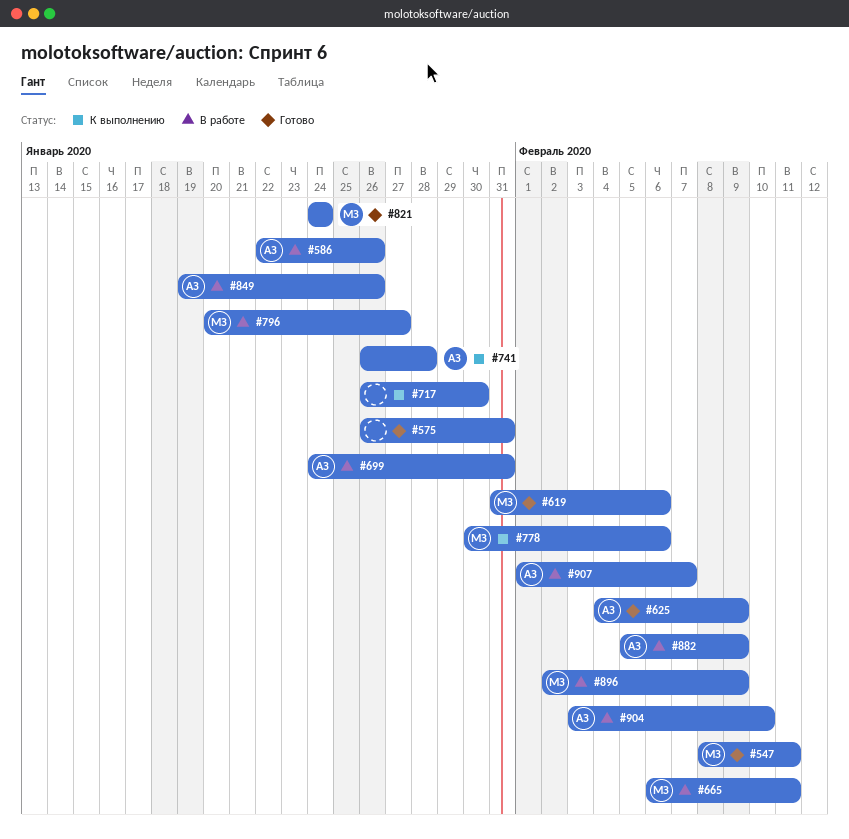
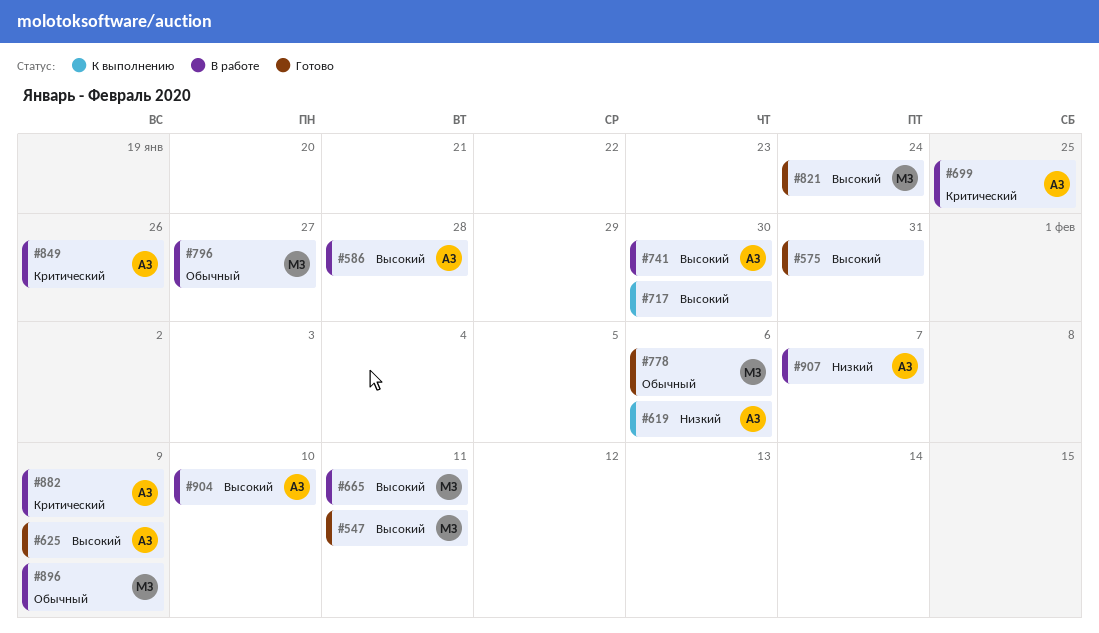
#586, due: Jan 26 -> Jan 28
#619, status: Готово -> К выполнению
#619, owner: МЗ -> АЗ
#699, due: Jan 31 -> Jan 25
#741, status: К выполнению -> В работе
#741, due: Jan 28 -> Jan 30
#778, status: К выполнению -> Готово

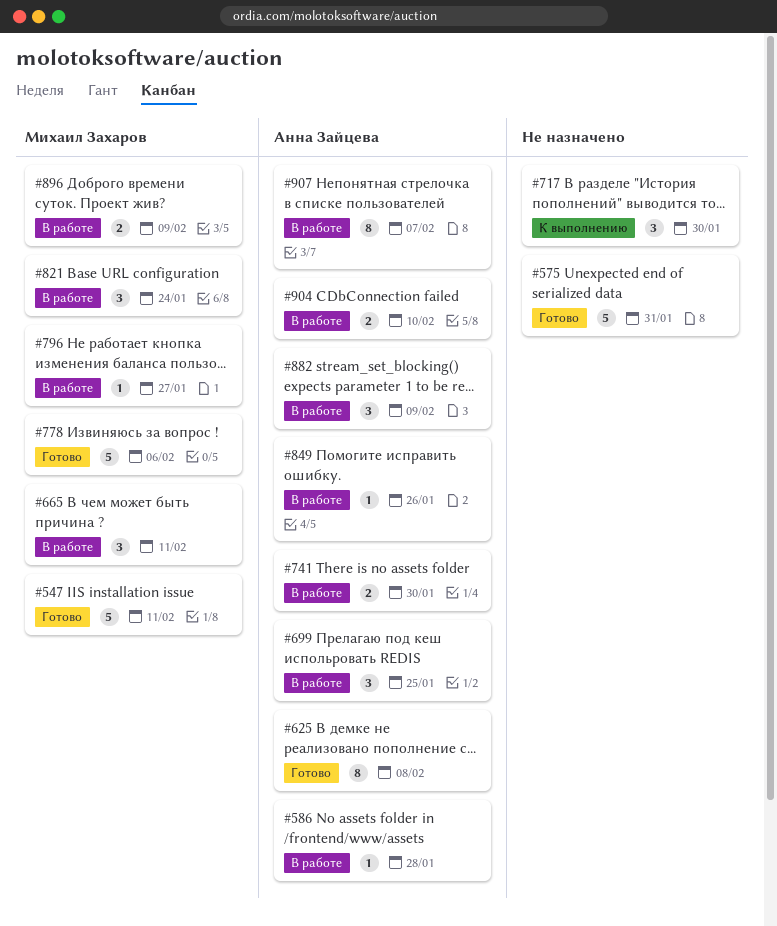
#619: present -> none
#625, due: Feb 9 -> Feb 8
#821, status: Готово -> В работе

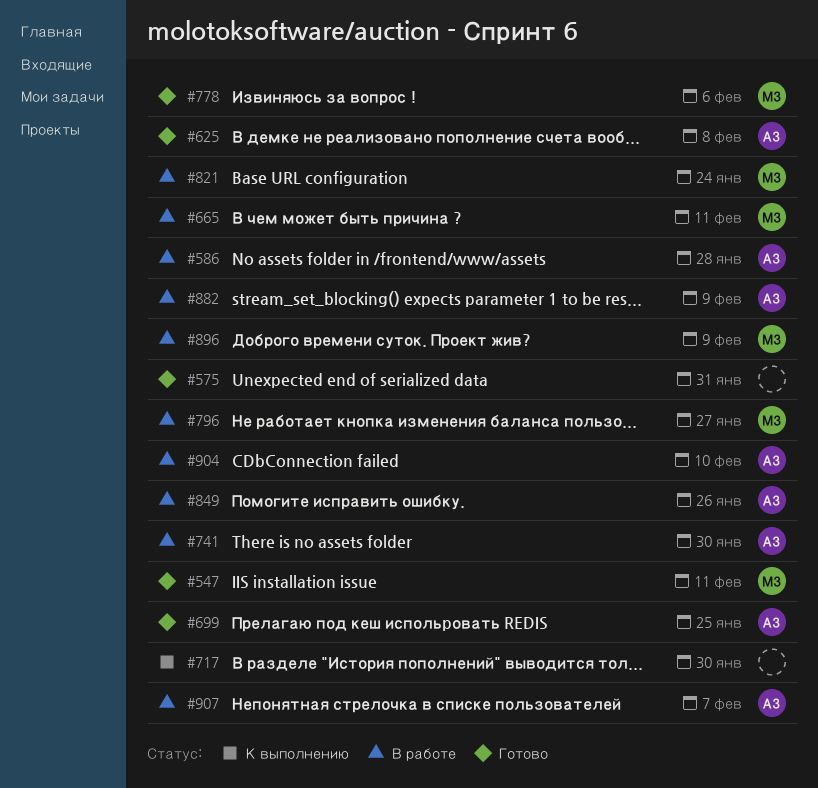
#699, status: В работе -> Готово

